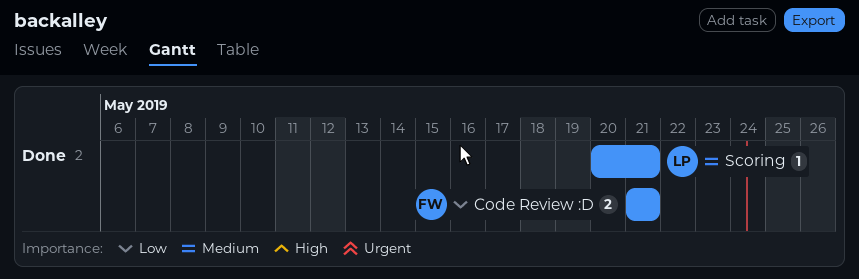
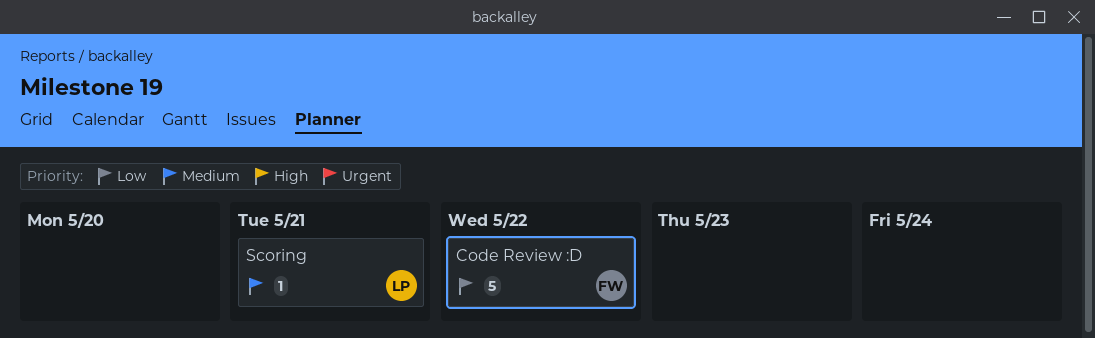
Code Review :D, estimate: 2 -> 5
Code Review :D, due: May 21 -> May 22

